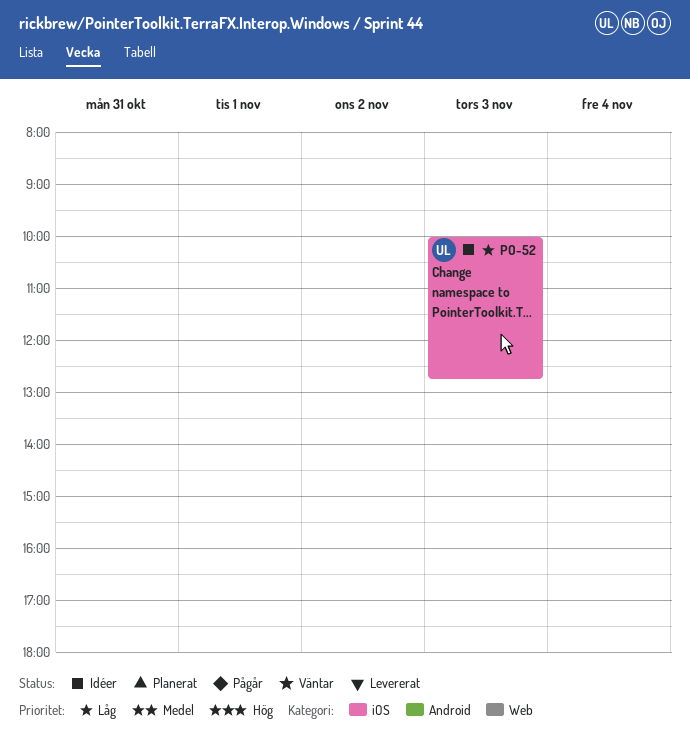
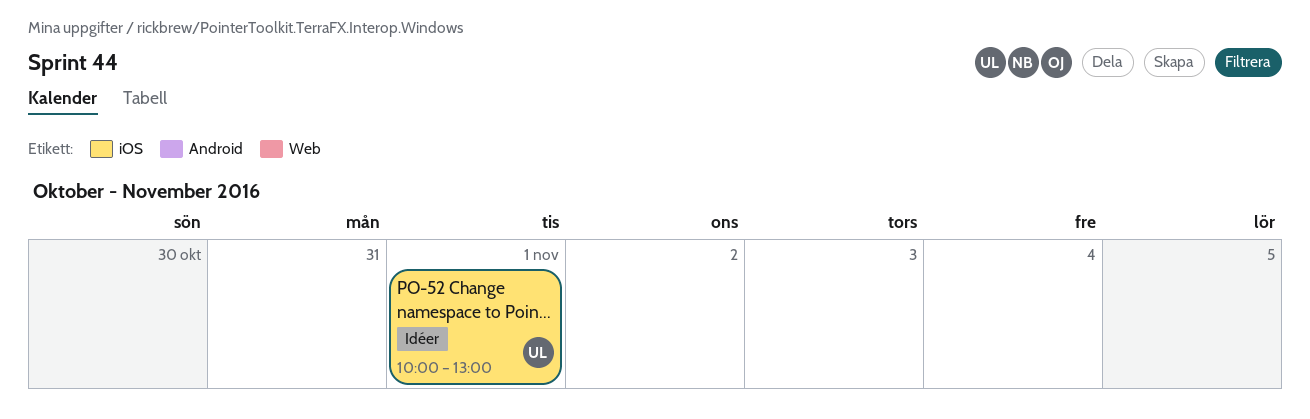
PO-52, day: Nov 3 -> Nov 1
PO-52, ends: 12:45 -> 13:00

